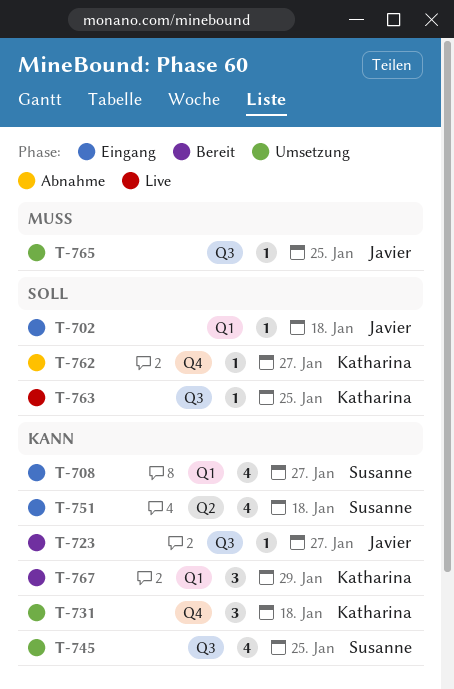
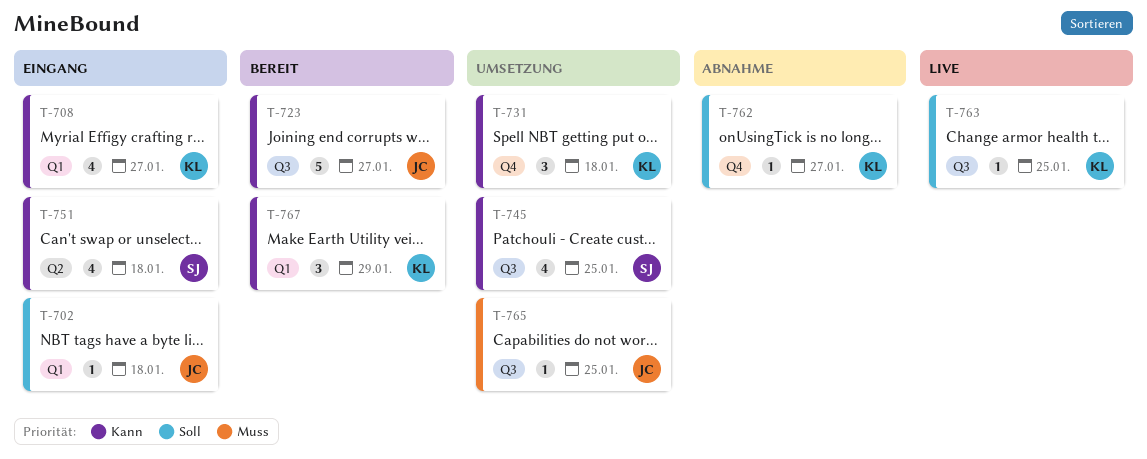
T-708, owner: Susanne -> Katharina
T-723, estimate: 1 -> 5

